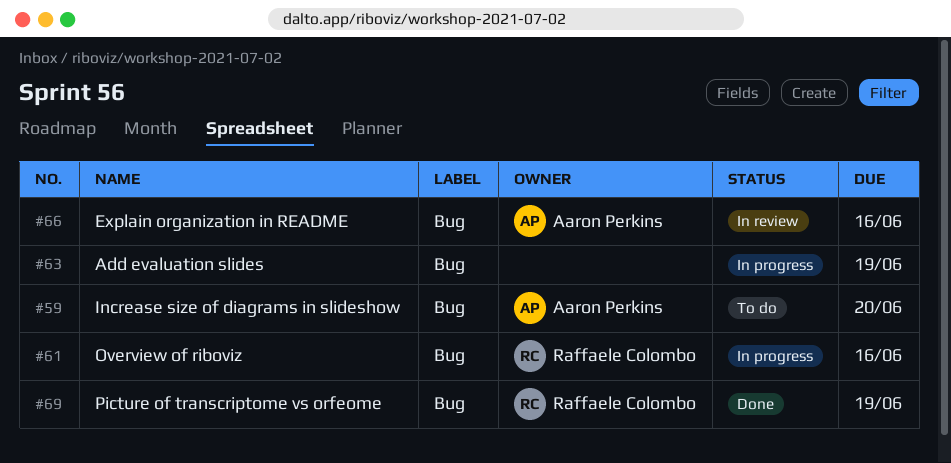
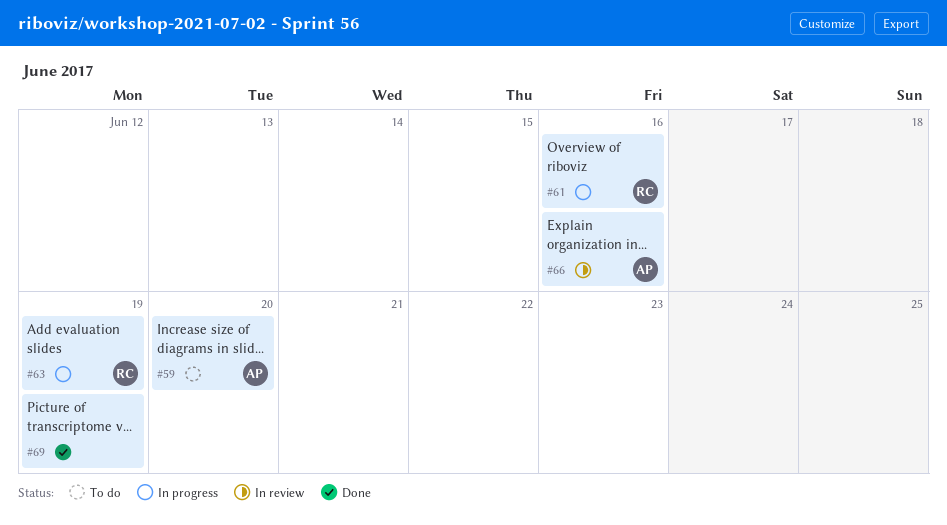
#63, owner: none -> Raffaele Colombo
#69, owner: Raffaele Colombo -> none

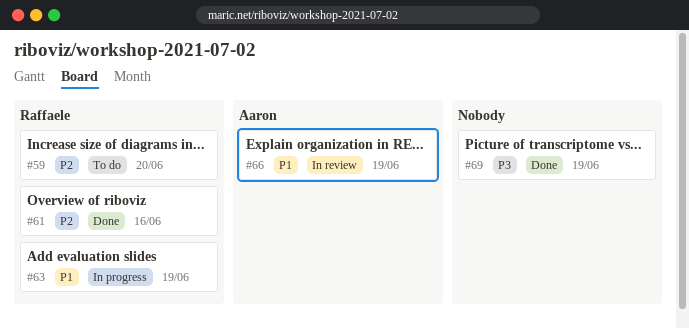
#59, owner: Aaron -> Raffaele
#61, status: In progress -> Done
#66, due: Jun 16 -> Jun 19

